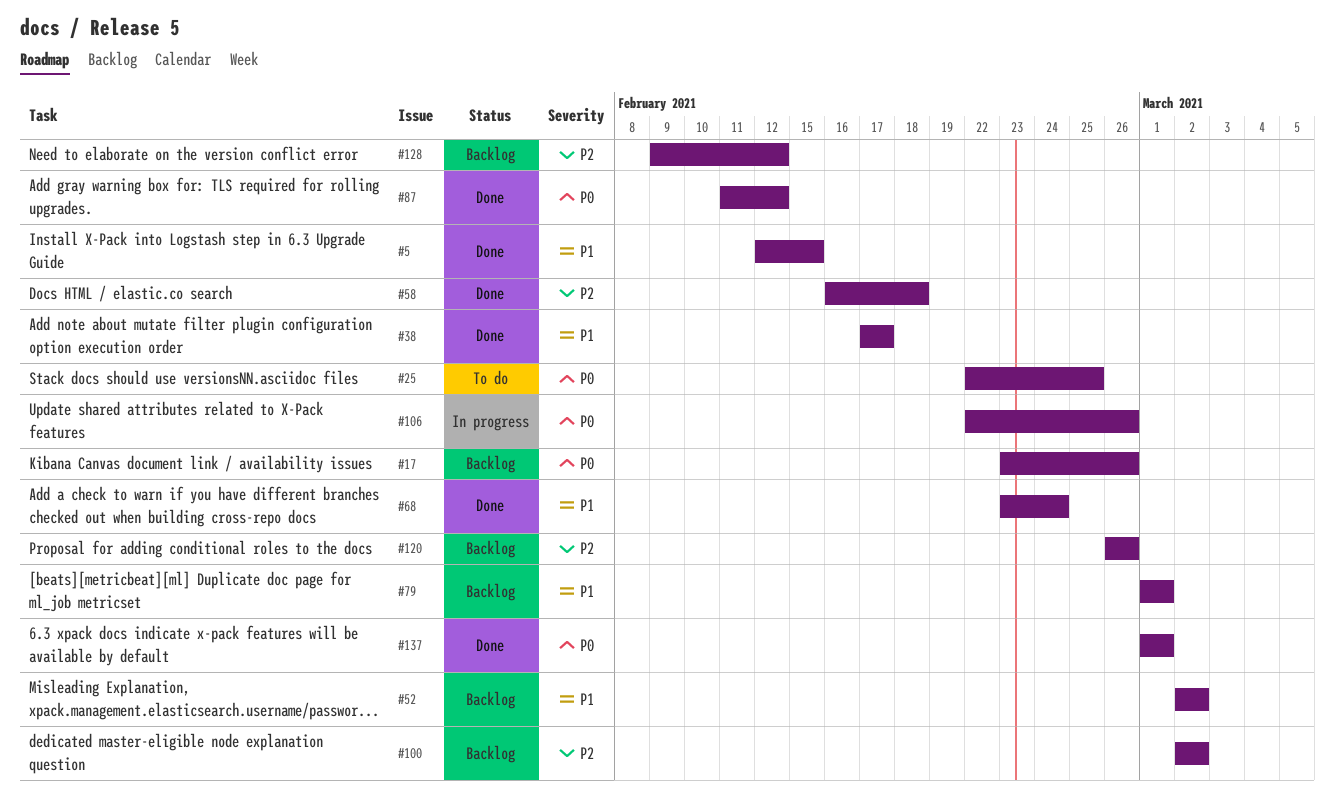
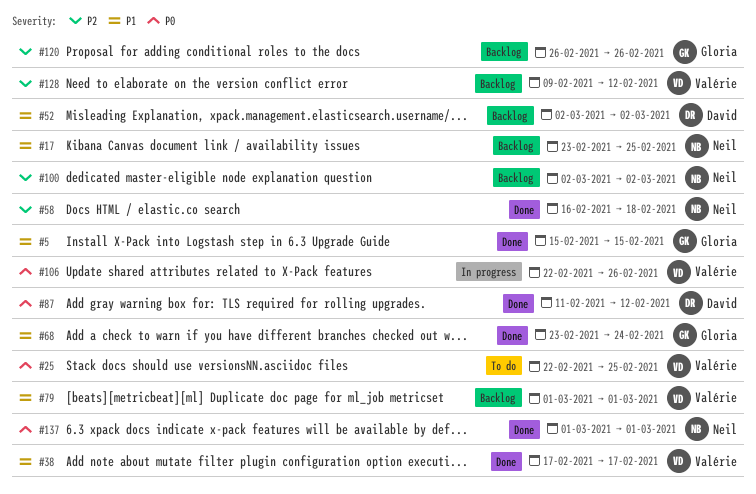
#5, start: Feb 12 -> Feb 15
#17, priority: P0 -> P1
#17, due: Feb 26 -> Feb 25

